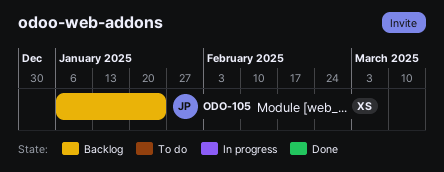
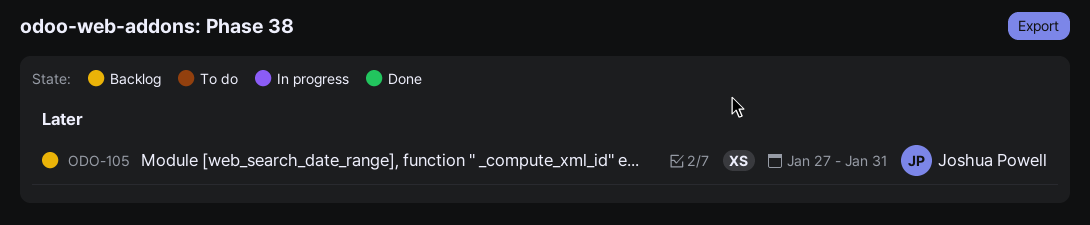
ODO-105, start: Jan 6 -> Jan 27
ODO-105, due: Jan 24 -> Jan 31

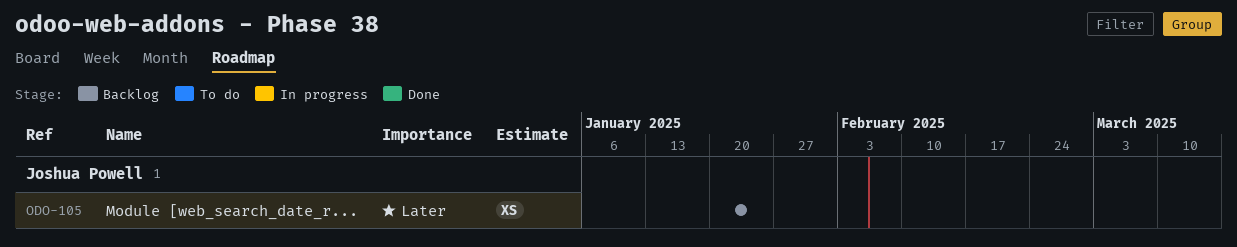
ODO-105, start: Jan 27 -> Jan 20
ODO-105, due: Jan 31 -> Jan 24

